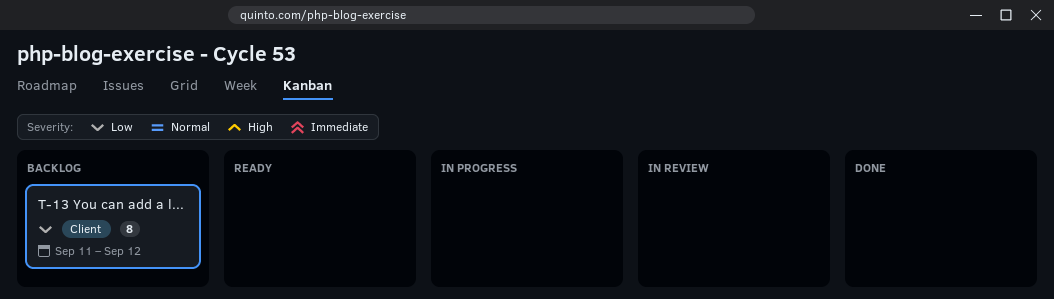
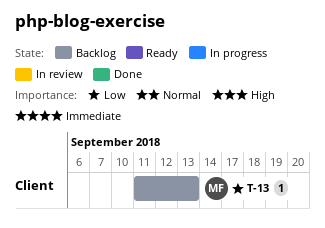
T-13, estimate: 8 -> 1
T-13, due: Sep 12 -> Sep 13

